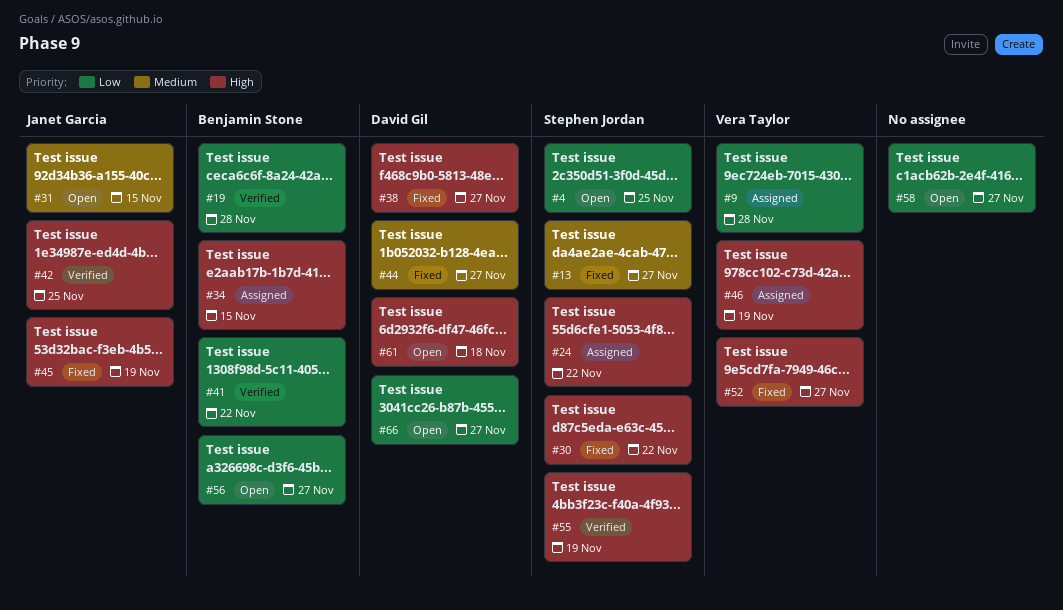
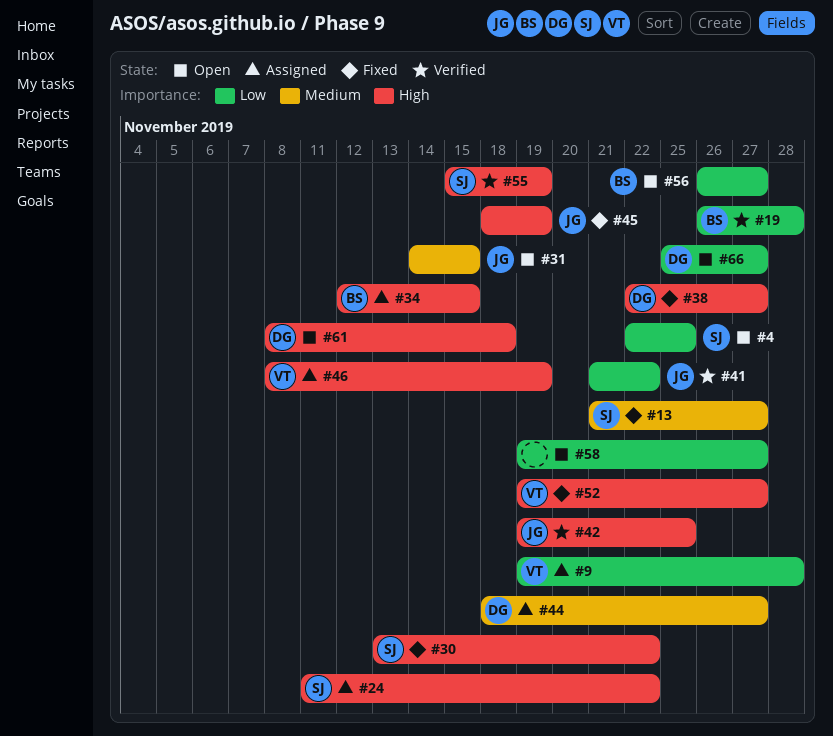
#41, owner: Benjamin Stone -> Janet Garcia
#44, status: Fixed -> Assigned

